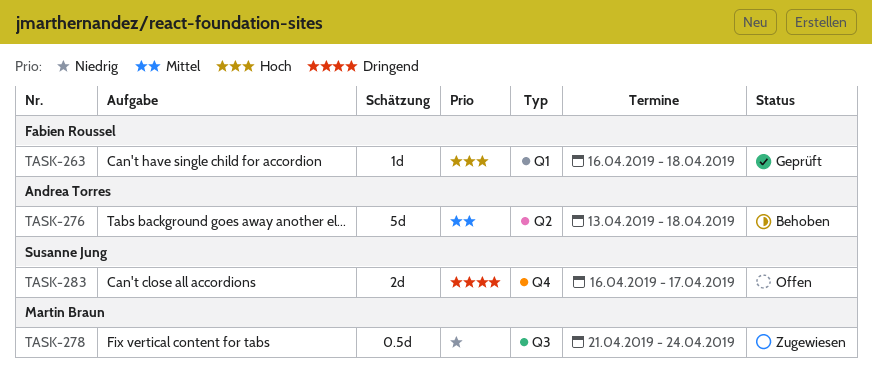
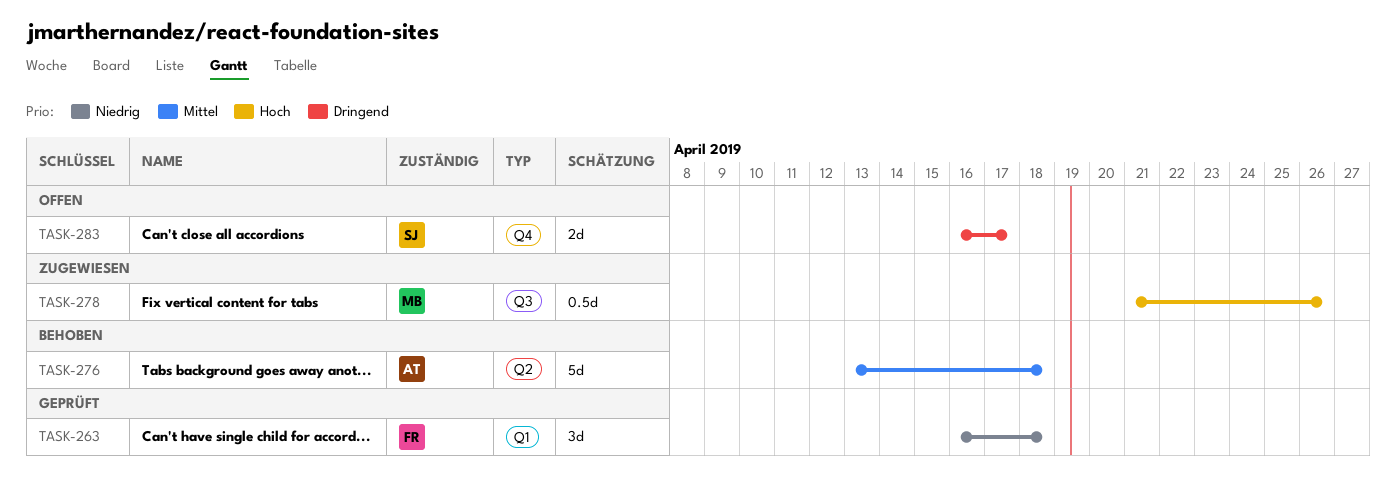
TASK-263, priority: Hoch -> Niedrig
TASK-263, estimate: 1d -> 3d
TASK-278, priority: Niedrig -> Hoch
TASK-278, due: Apr 24 -> Apr 26

